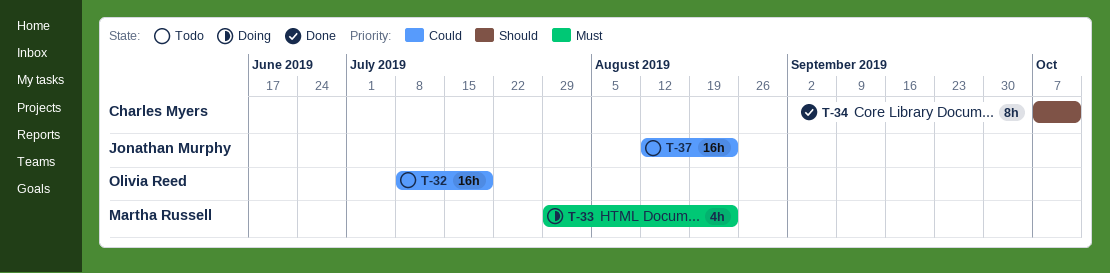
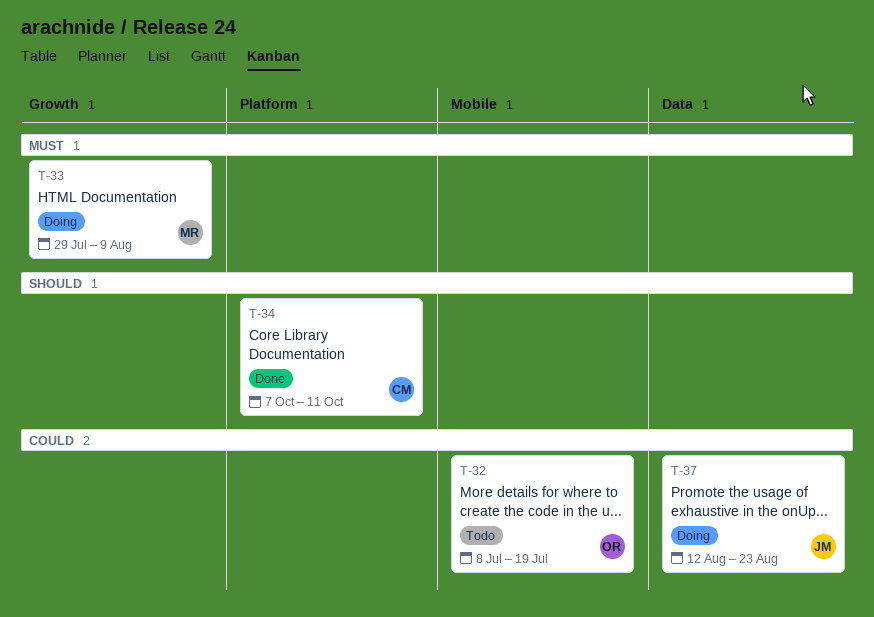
T-33, due: Aug 23 -> Aug 9
T-37, status: Todo -> Doing

